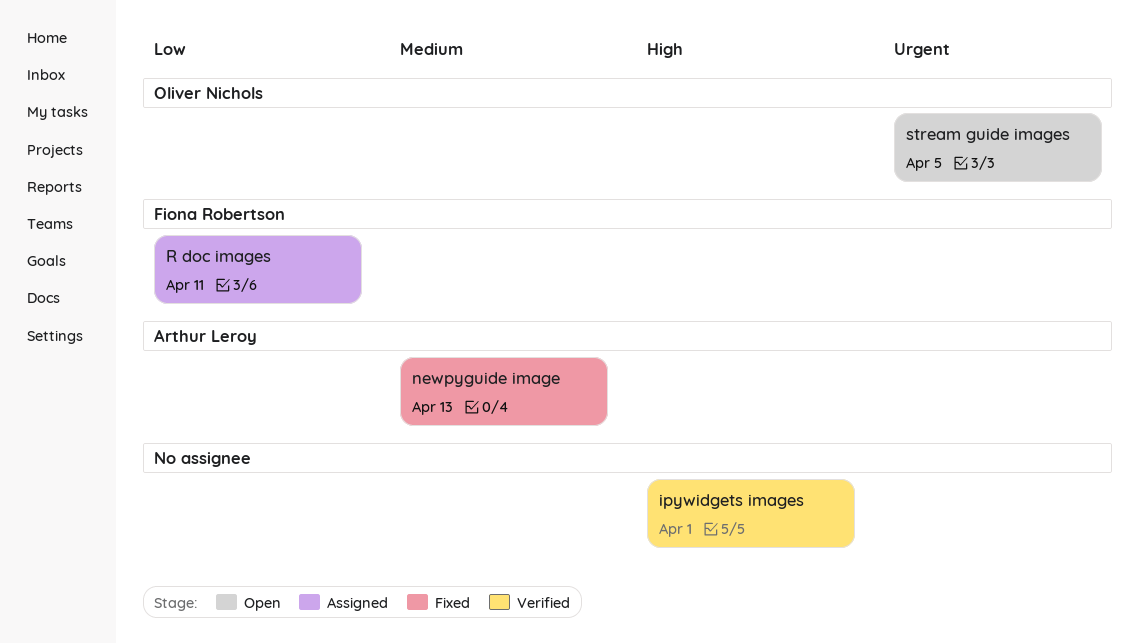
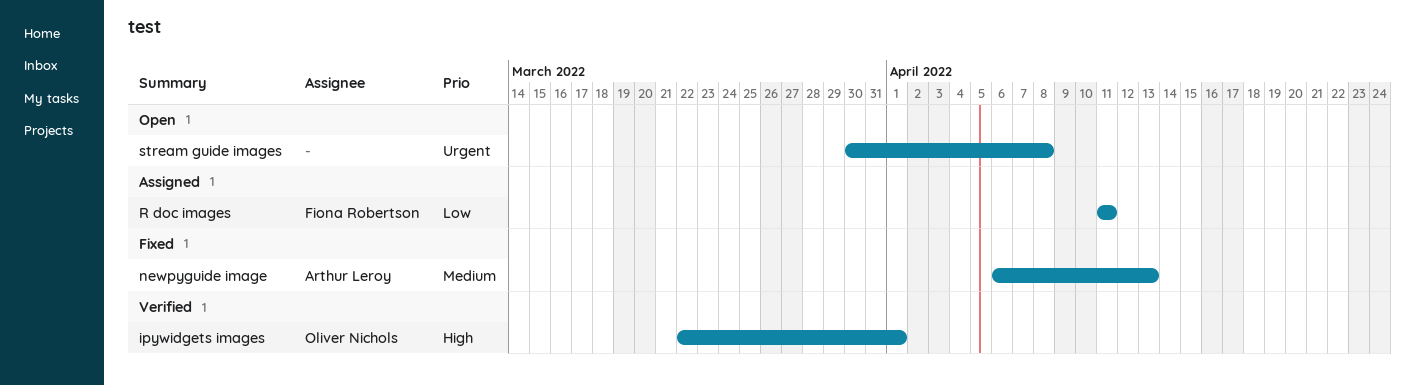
ipywidgets images, owner: none -> Oliver Nichols
stream guide images, owner: Oliver Nichols -> none
stream guide images, due: Apr 5 -> Apr 8

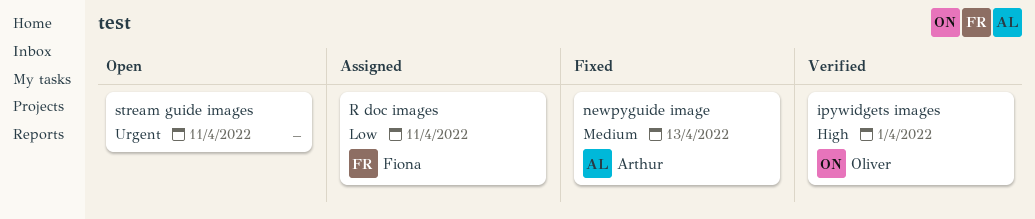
stream guide images, due: Apr 8 -> Apr 11

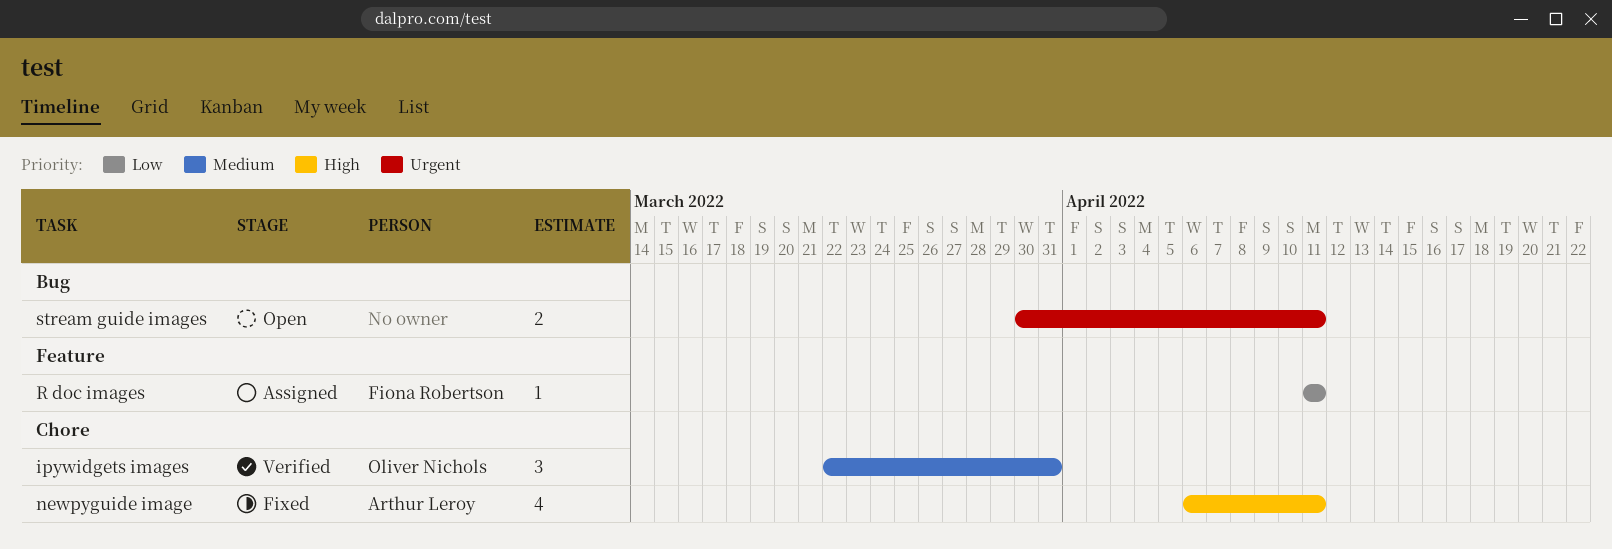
ipywidgets images, priority: High -> Medium
ipywidgets images, due: Apr 1 -> Mar 31
newpyguide image, priority: Medium -> High
newpyguide image, due: Apr 13 -> Apr 11

